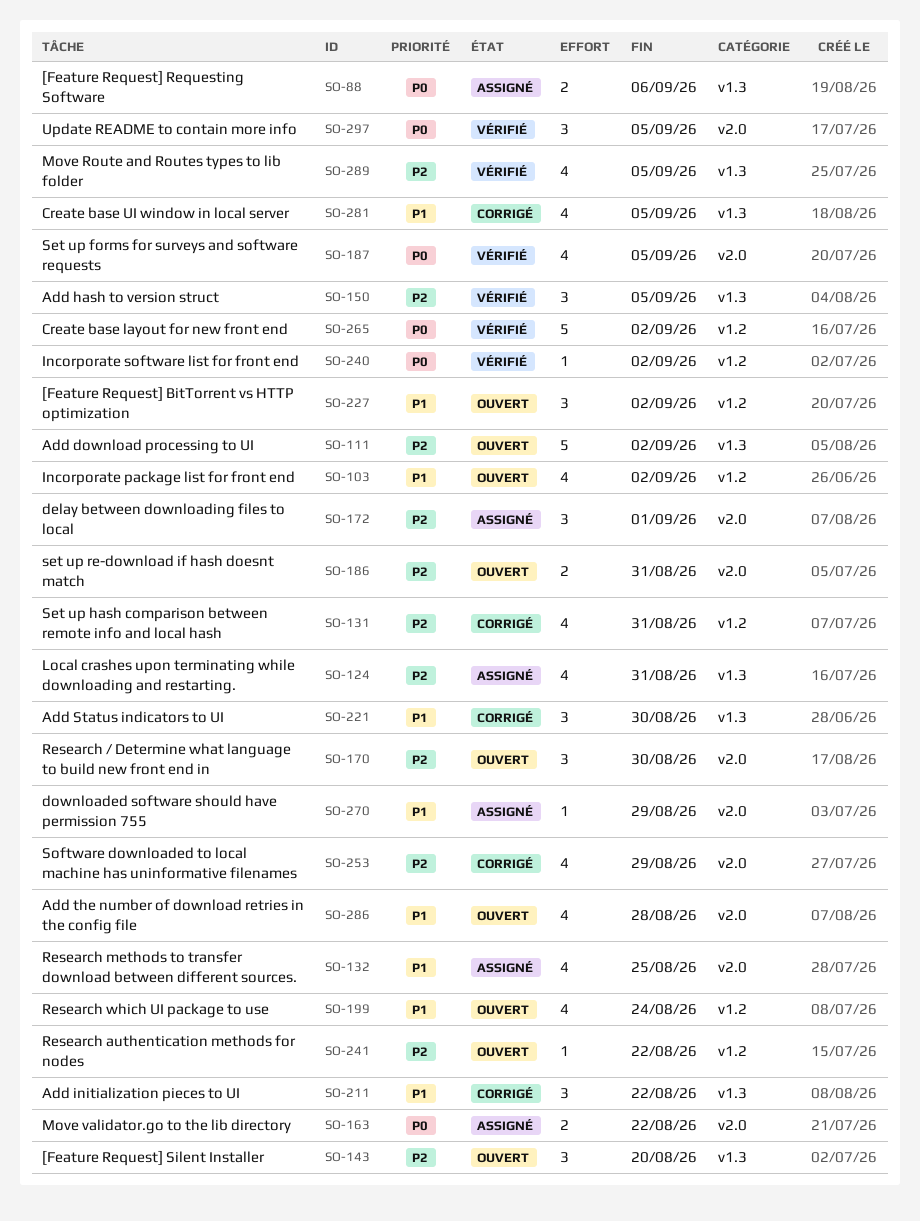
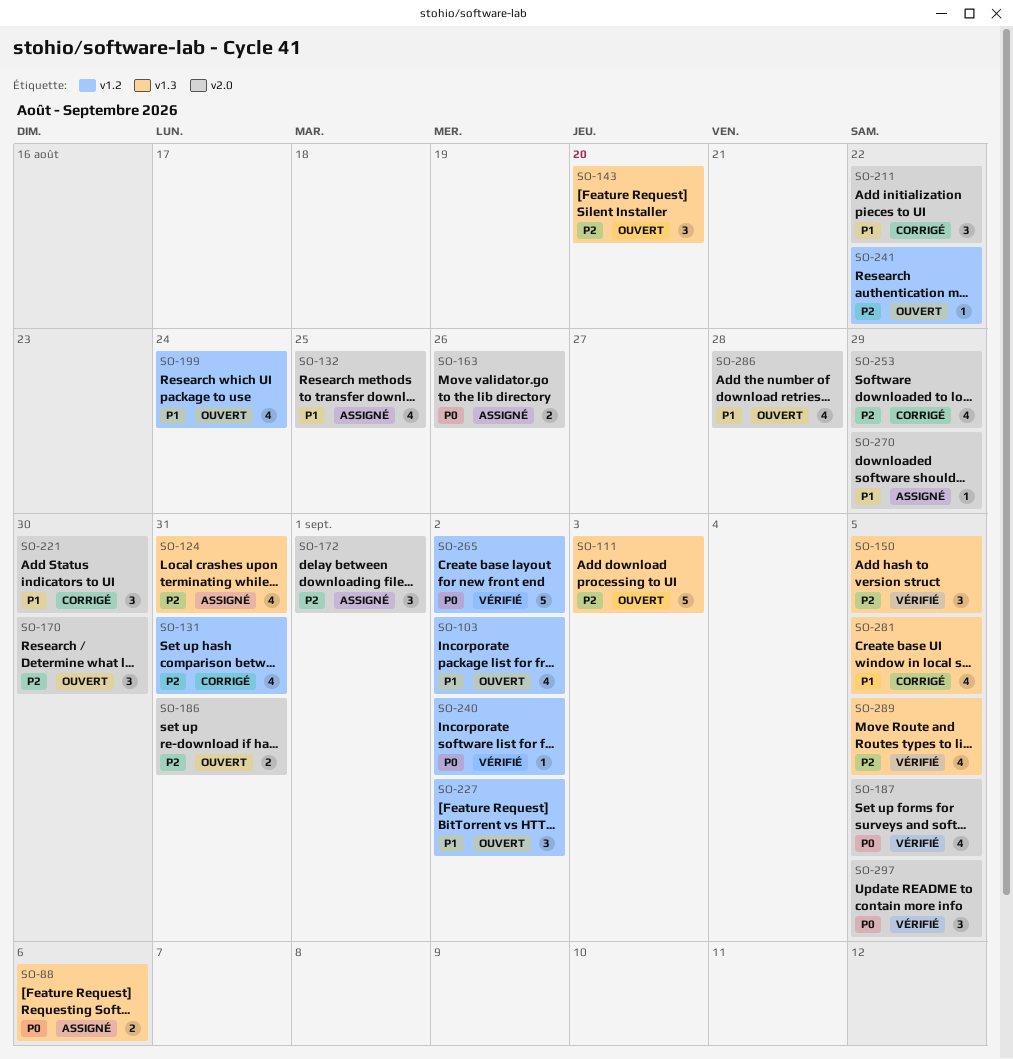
SO-111, due: Sep 2 -> Sep 3
SO-163, due: Aug 22 -> Aug 26
SO-211, label: v1.3 -> v2.0
SO-221, label: v1.3 -> v2.0

